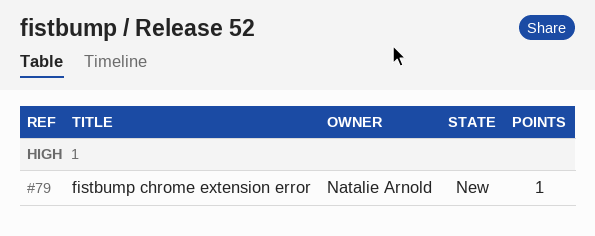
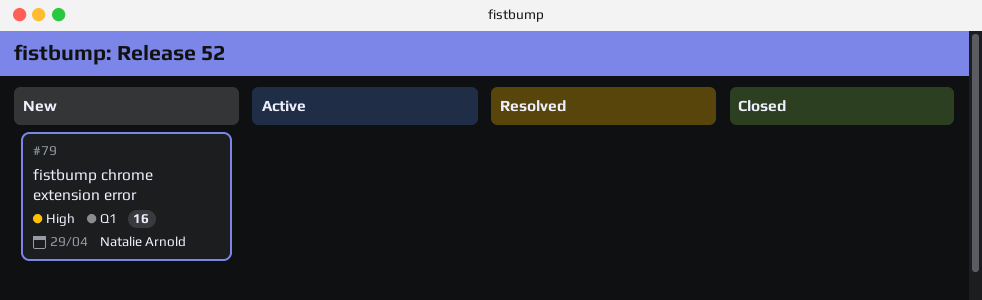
#79, estimate: 1 -> 16

